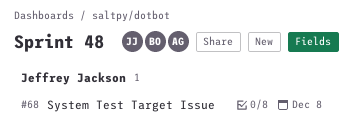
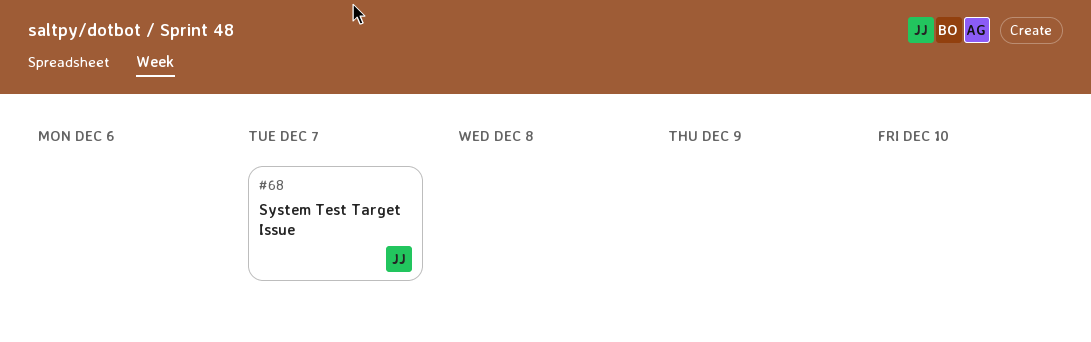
#68, due: Dec 8 -> Dec 7

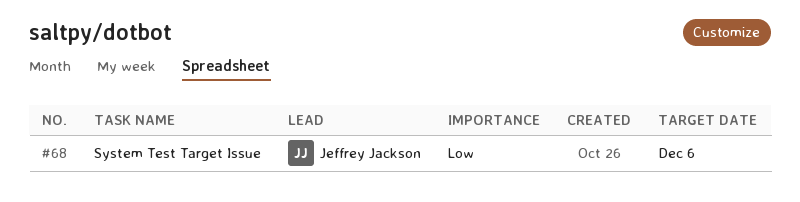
#68, due: Dec 7 -> Dec 6

